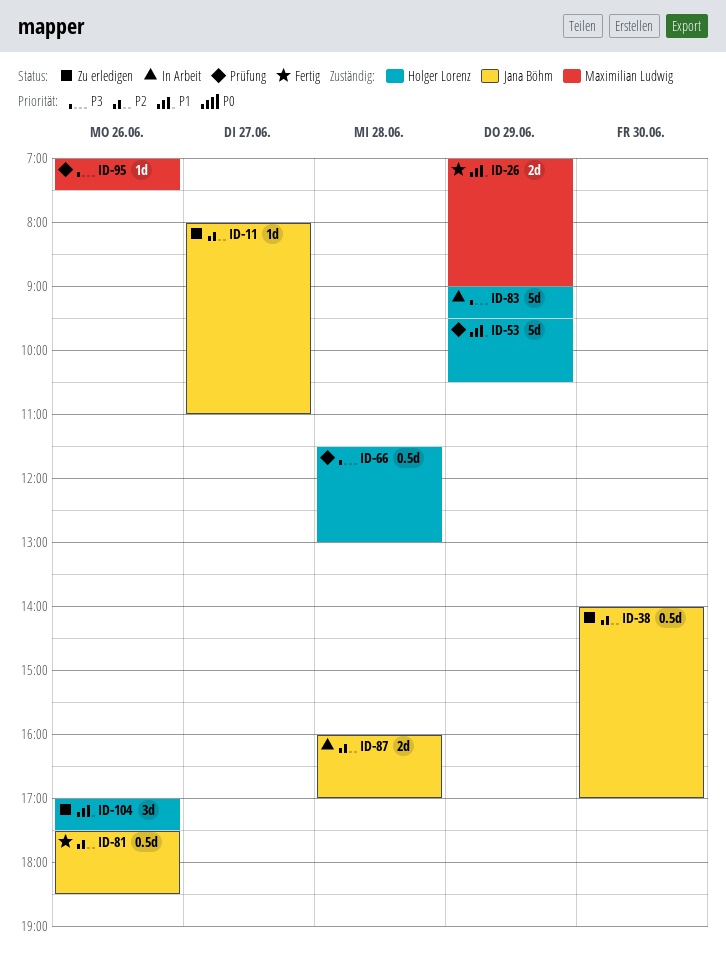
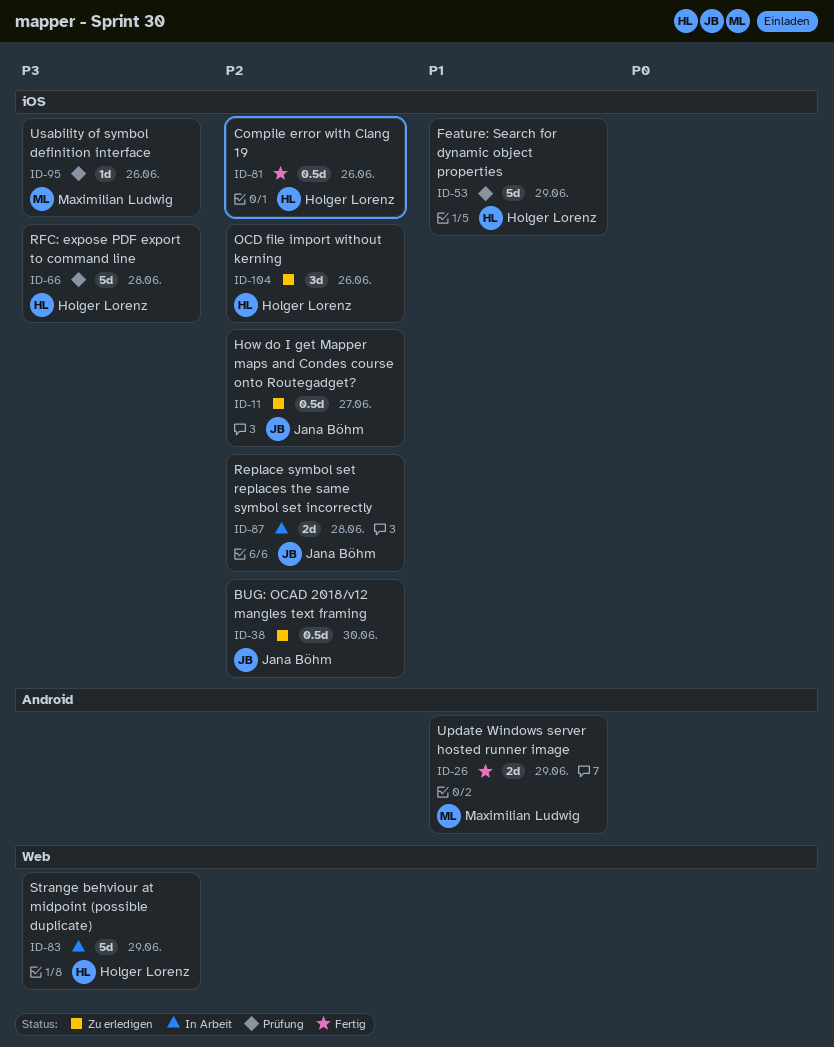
ID-11, estimate: 1d -> 0.5d
ID-66, estimate: 0.5d -> 5d
ID-81, owner: Jana Böhm -> Holger Lorenz
ID-104, priority: P1 -> P2

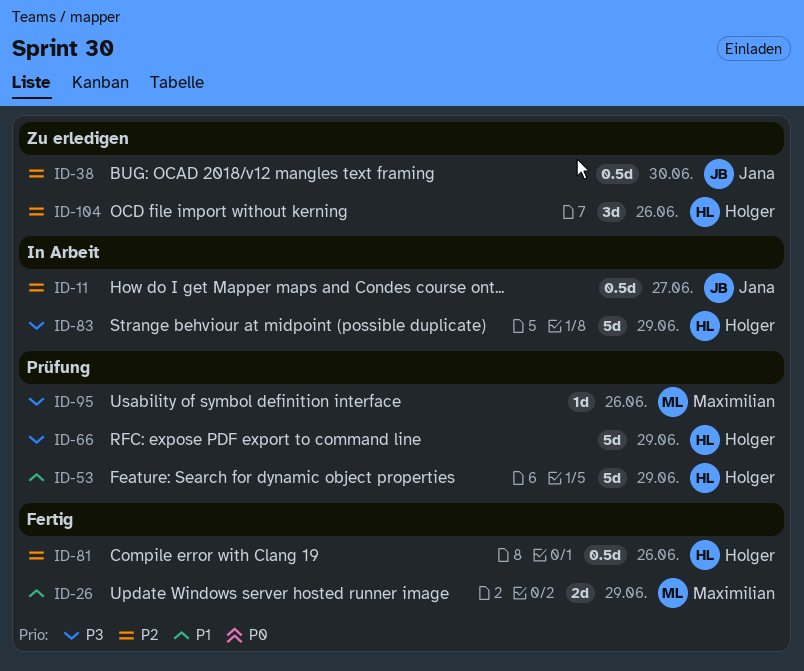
ID-11, status: Zu erledigen -> In Arbeit
ID-66, day: Jun 28 -> Jun 29
ID-87: present -> none

